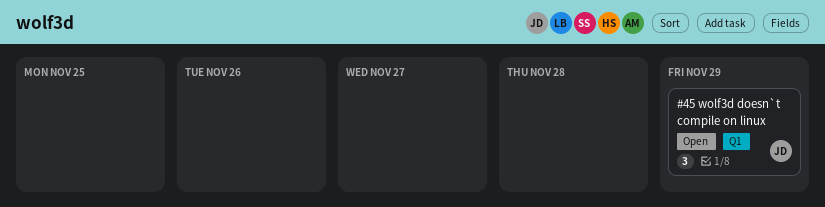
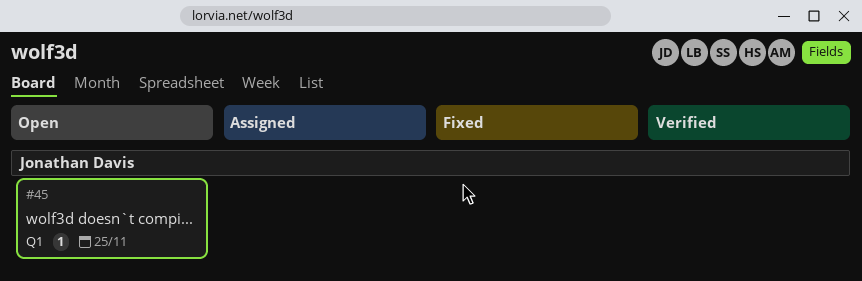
#45, estimate: 3 -> 1
#45, due: Nov 29 -> Nov 25

